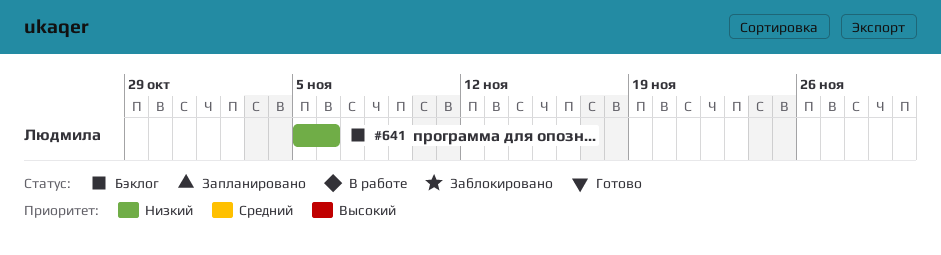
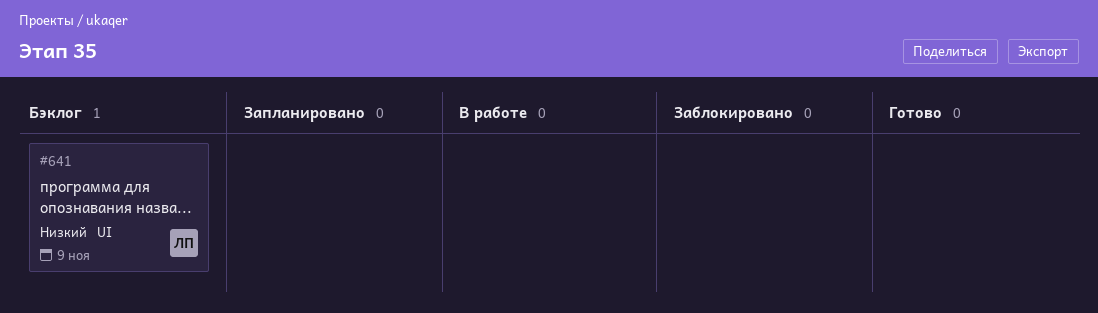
#641, due: Nov 6 -> Nov 9

